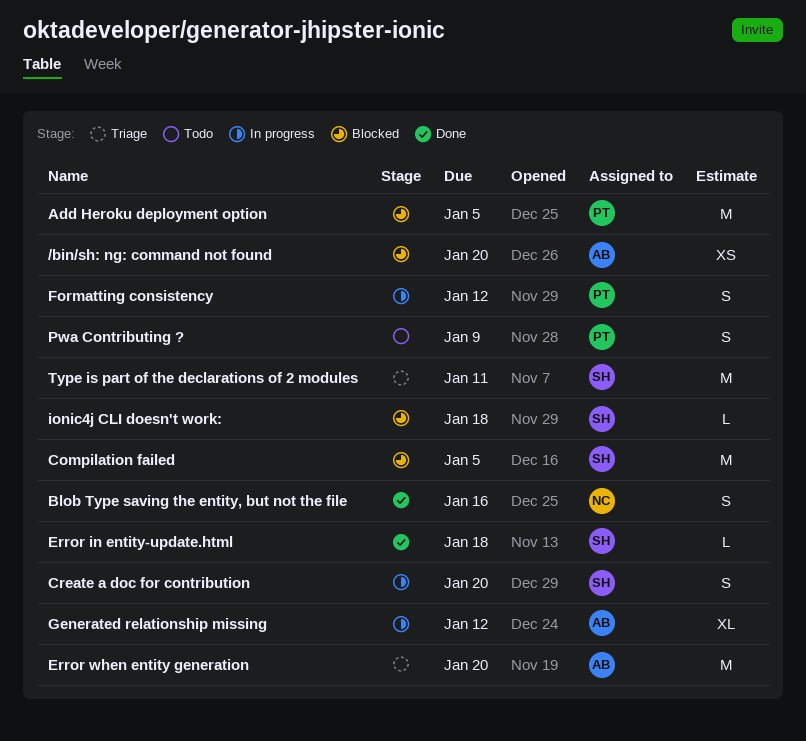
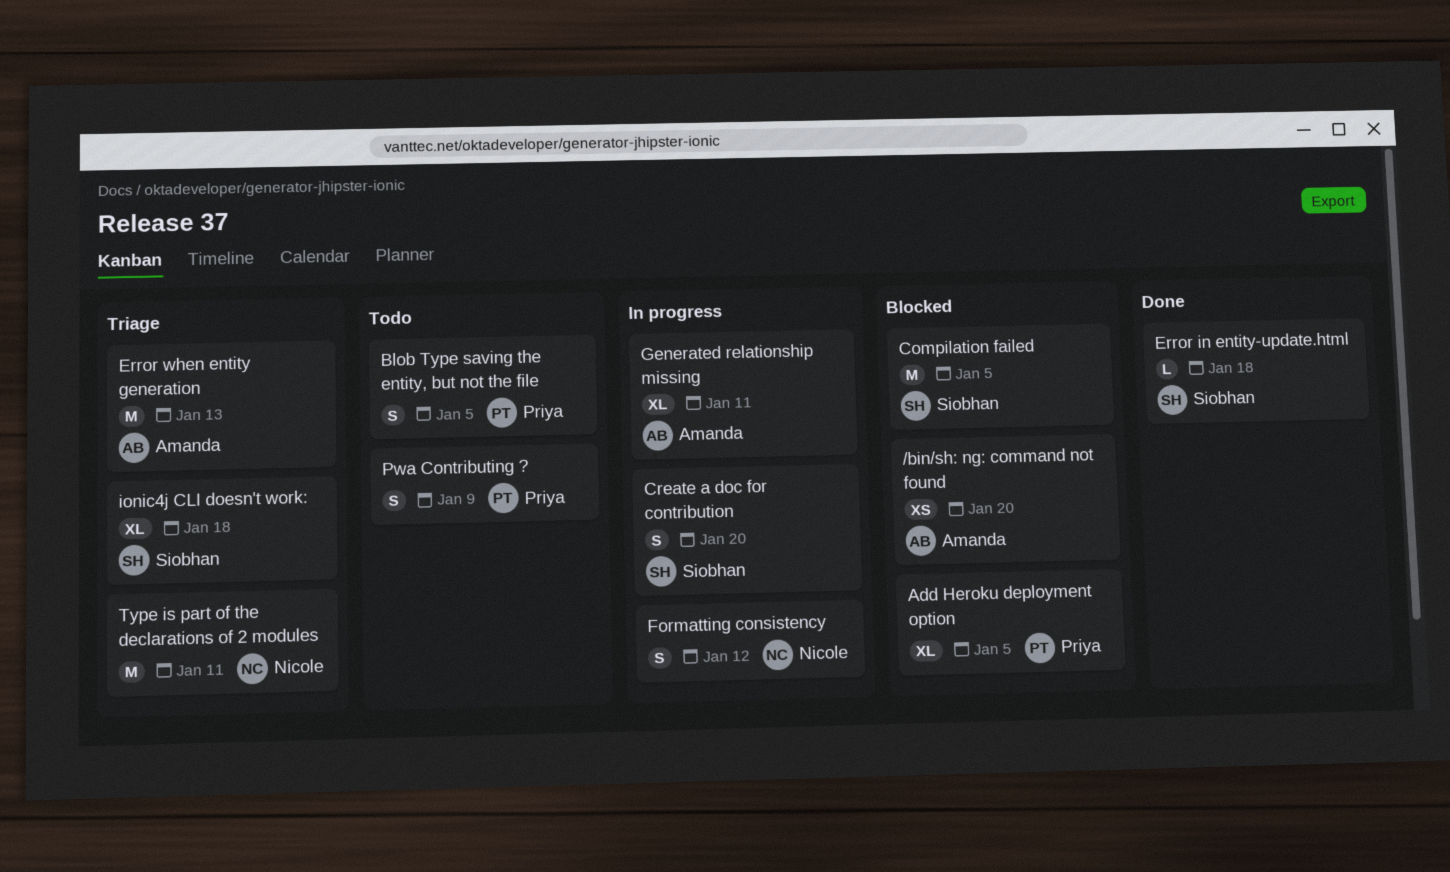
Add Heroku deployment option, estimate: M -> XL
Blob Type saving the entity, but not the file, status: Done -> Todo
Blob Type saving the entity, but not the file, owner: Nicole -> Priya
Blob Type saving the entity, but not the file, due: Jan 16 -> Jan 5
Error when entity generation, due: Jan 20 -> Jan 13
Formatting consistency, owner: Priya -> Nicole
Generated relationship missing, due: Jan 12 -> Jan 11
ionic4j CLI doesn't work:, status: Blocked -> Triage
ionic4j CLI doesn't work:, estimate: L -> XL
Type is part of the declarations of 2 modules, owner: Siobhan -> Nicole

